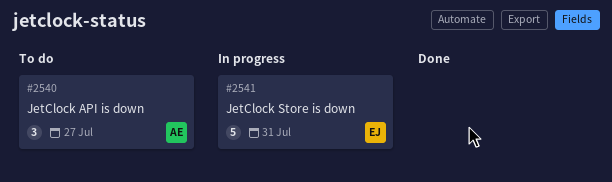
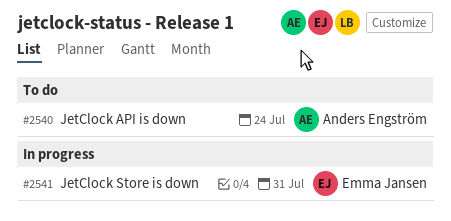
#2540, due: Jul 27 -> Jul 24

